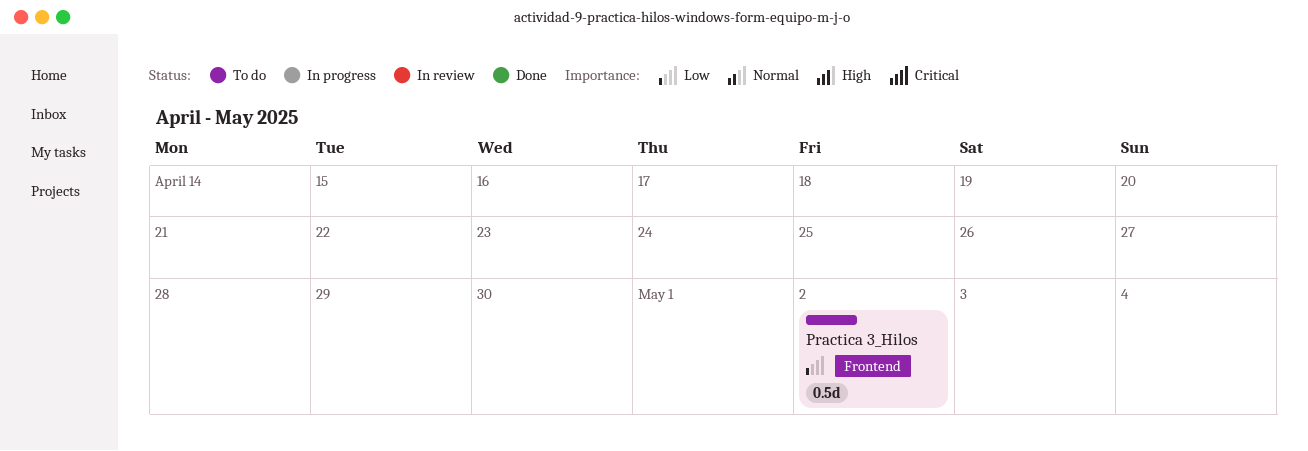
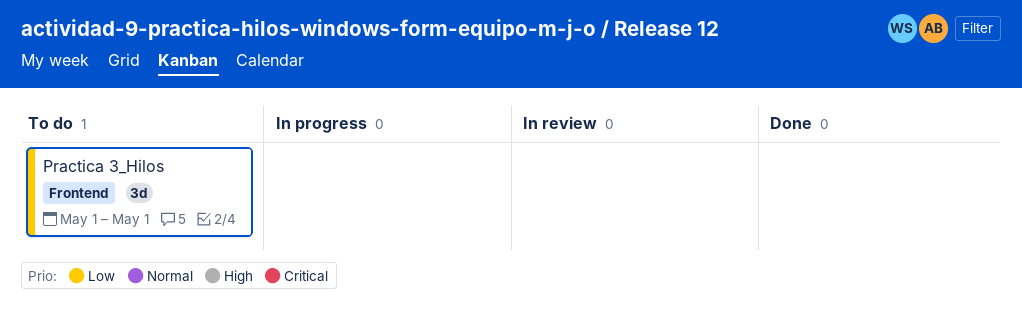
Practica 3_Hilos, estimate: 0.5d -> 3d
Practica 3_Hilos, due: May 2 -> May 1

